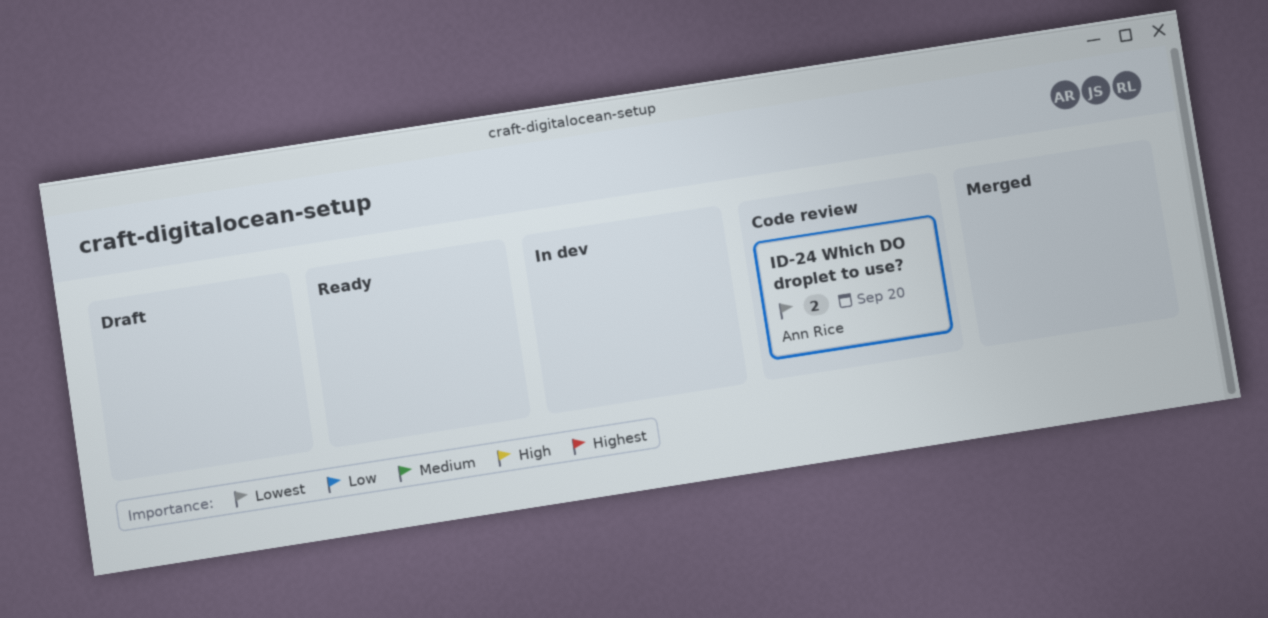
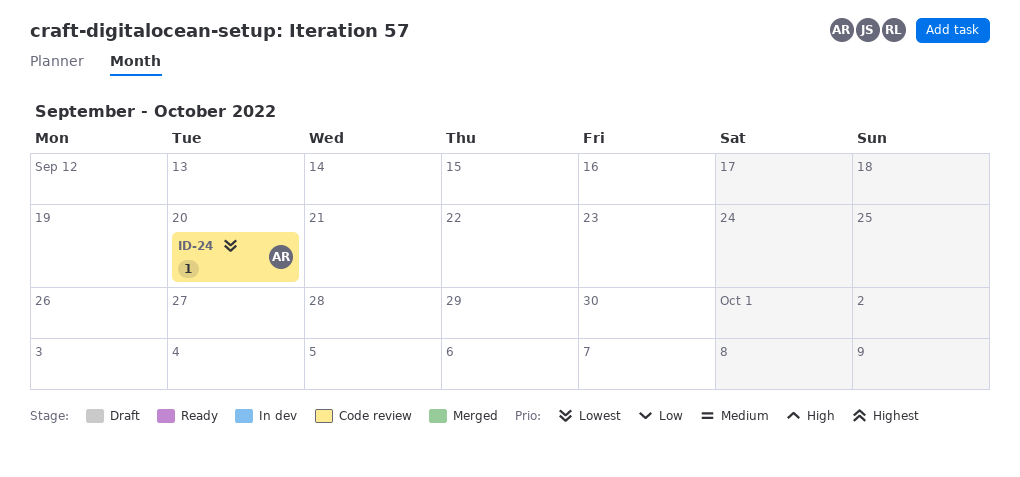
ID-24, estimate: 2 -> 1

